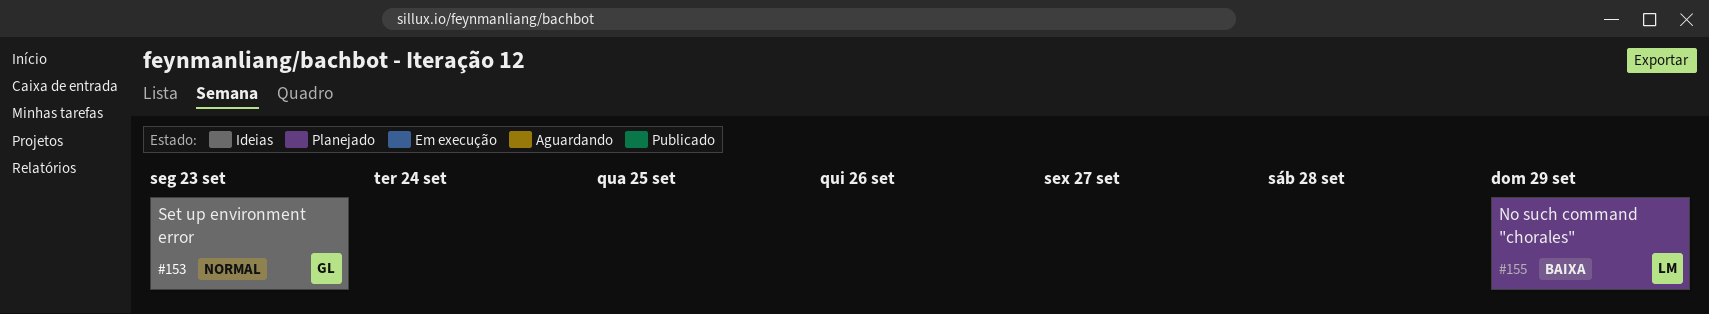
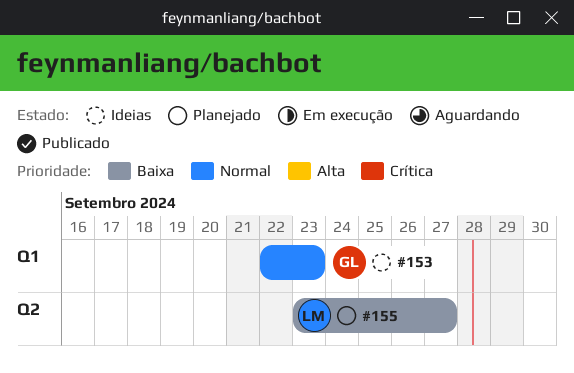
#155, due: Sep 29 -> Sep 27

